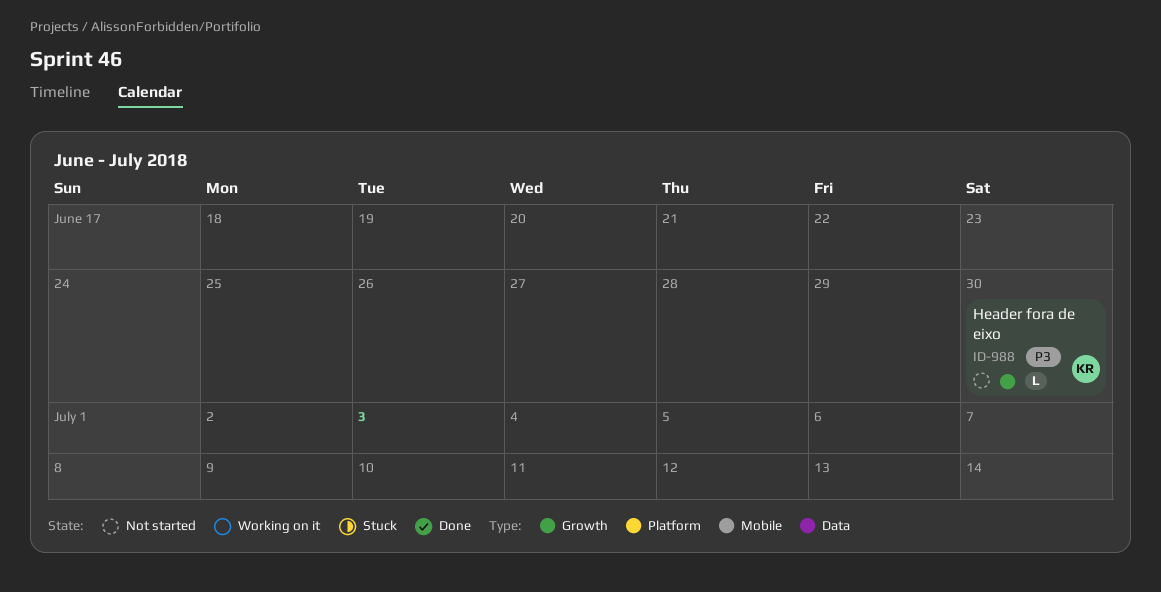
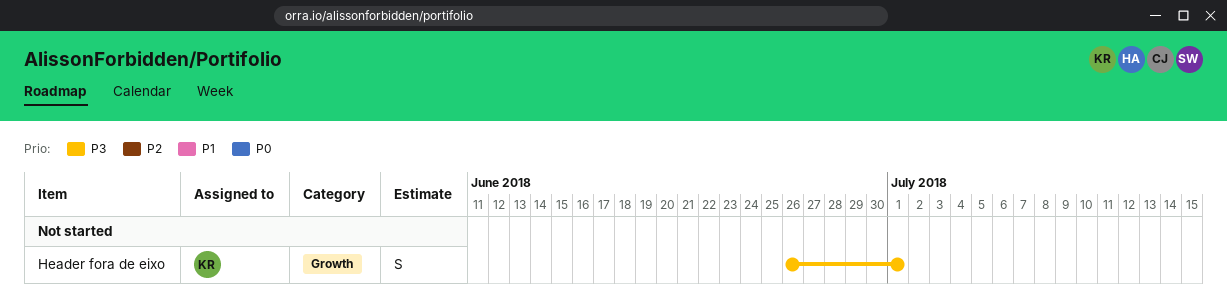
Header fora de eixo, estimate: L -> S
Header fora de eixo, due: Jun 30 -> Jul 1

